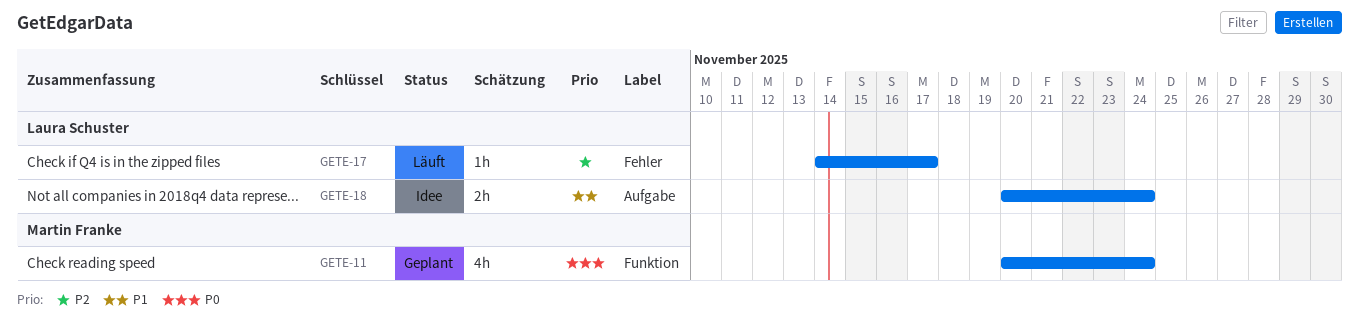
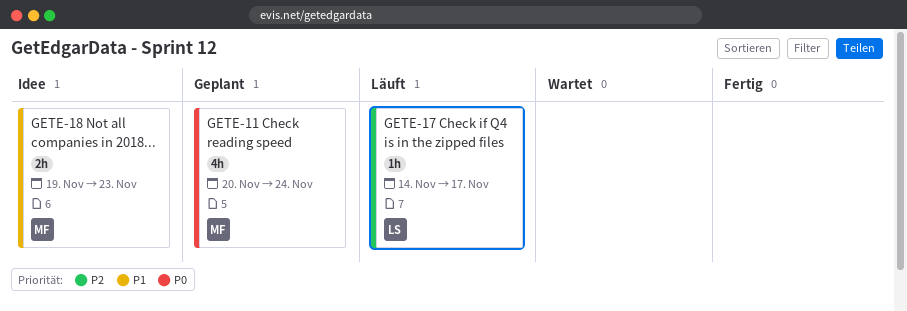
GETE-18, owner: Laura Schuster -> Martin Franke
GETE-18, start: Nov 20 -> Nov 19
GETE-18, due: Nov 24 -> Nov 23

